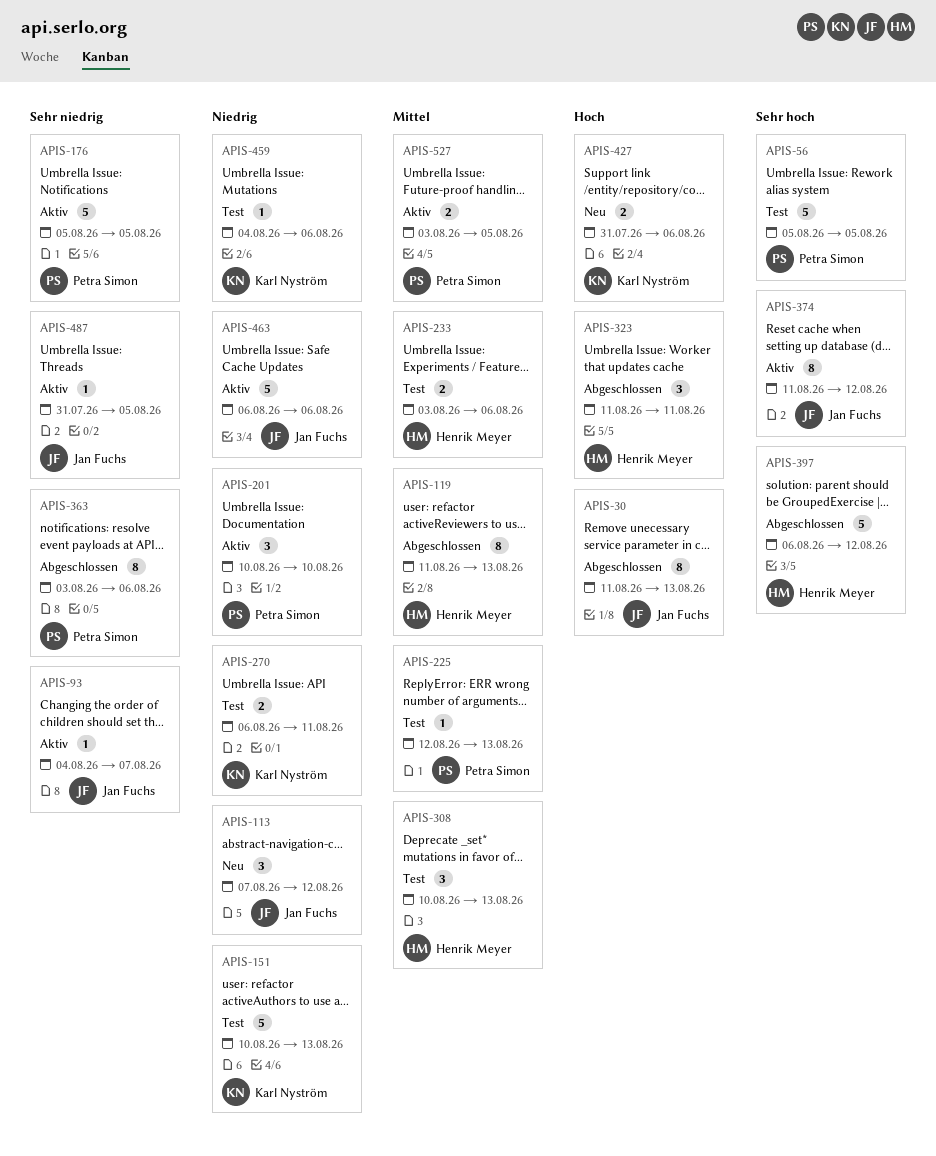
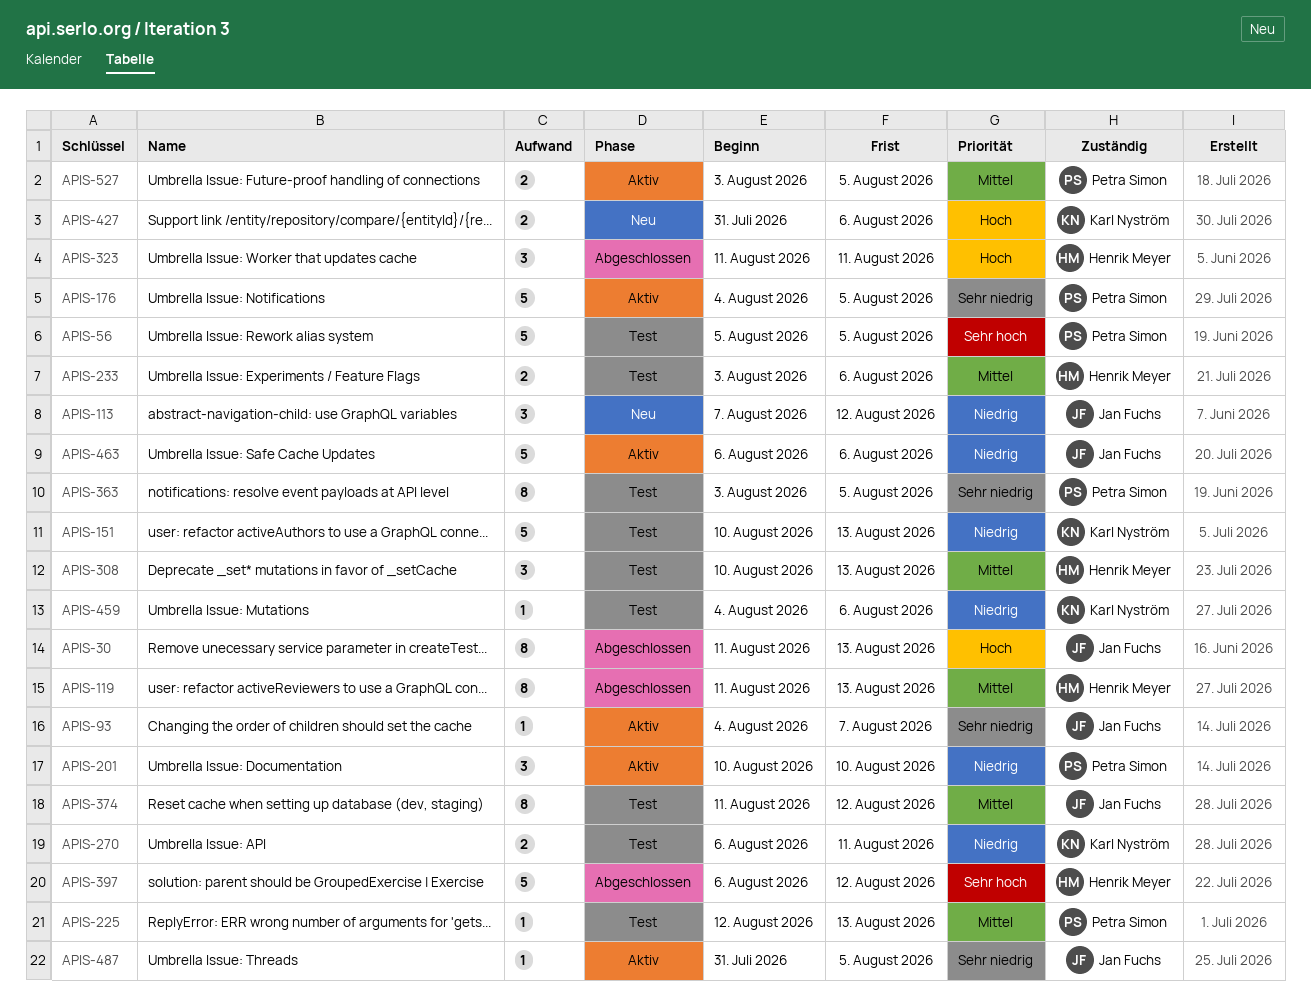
APIS-176, start: Aug 5 -> Aug 4
APIS-363, status: Abgeschlossen -> Test
APIS-363, due: Aug 6 -> Aug 5
APIS-374, status: Aktiv -> Test
APIS-374, priority: Sehr hoch -> Mittel

